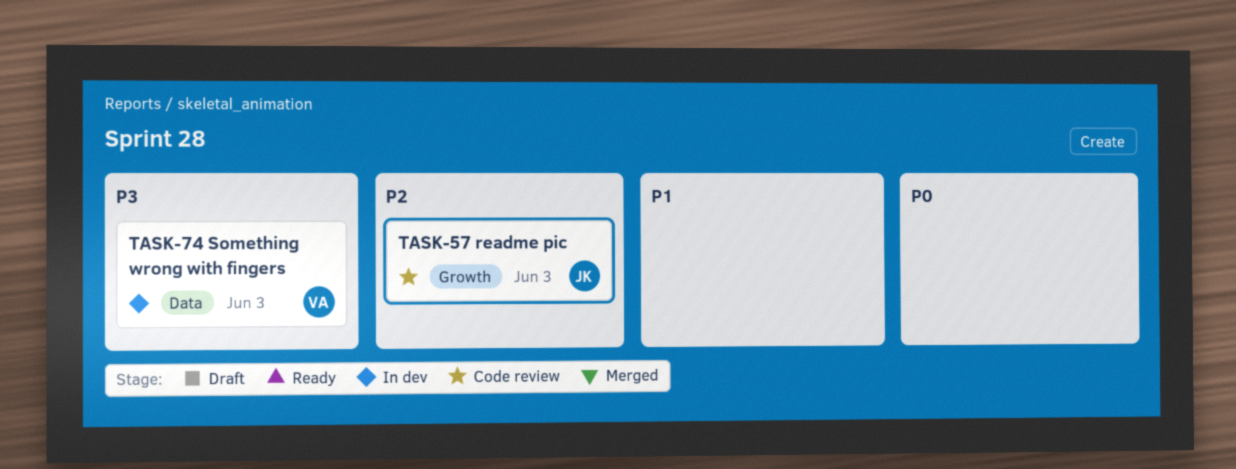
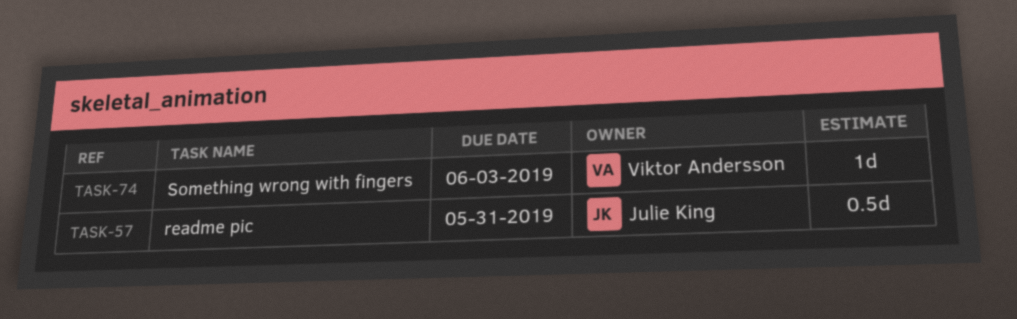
TASK-57, due: Jun 3 -> May 31

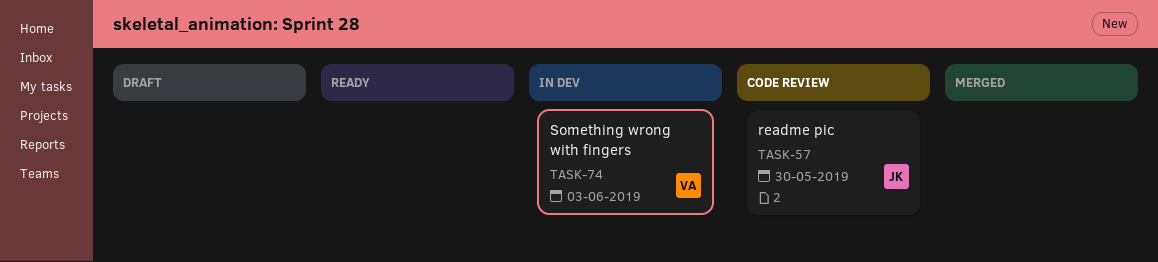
TASK-57, due: May 31 -> May 30

